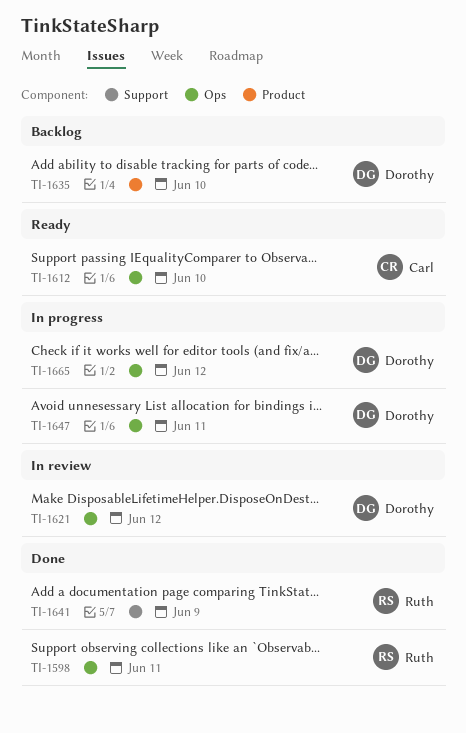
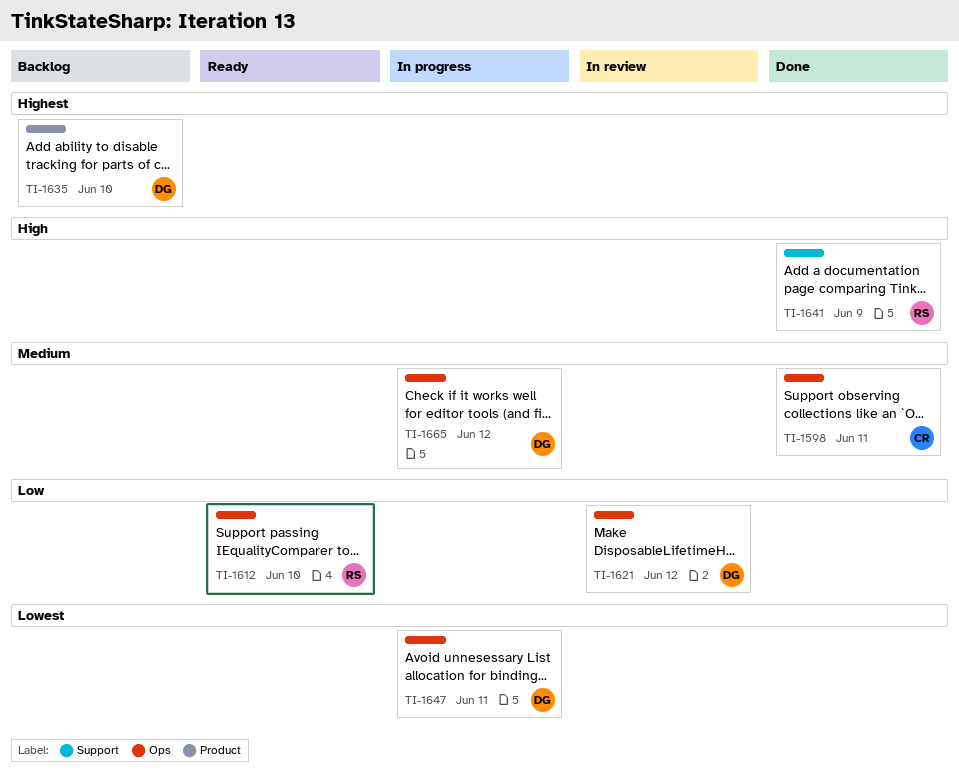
TI-1598, owner: Ruth -> Carl
TI-1612, owner: Carl -> Ruth

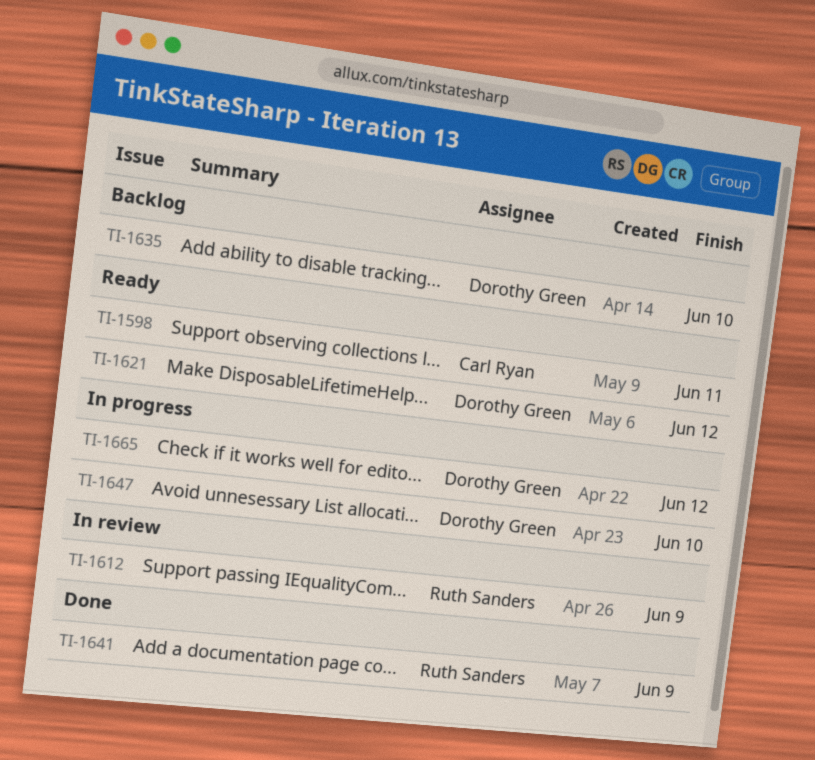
TI-1598, status: Done -> Ready
TI-1612, status: Ready -> In review
TI-1612, due: Jun 10 -> Jun 9
TI-1621, status: In review -> Ready
TI-1647, due: Jun 11 -> Jun 10

